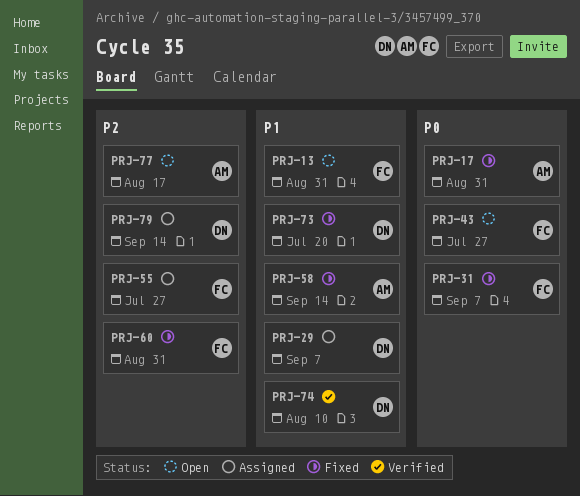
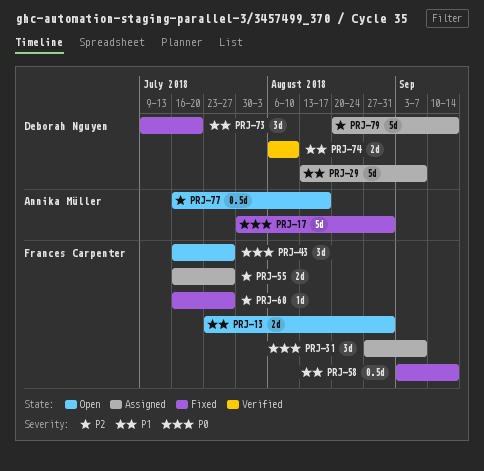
PRJ-31, status: Fixed -> Assigned
PRJ-58, owner: Annika Müller -> Frances Carpenter
PRJ-60, due: Aug 31 -> Jul 27

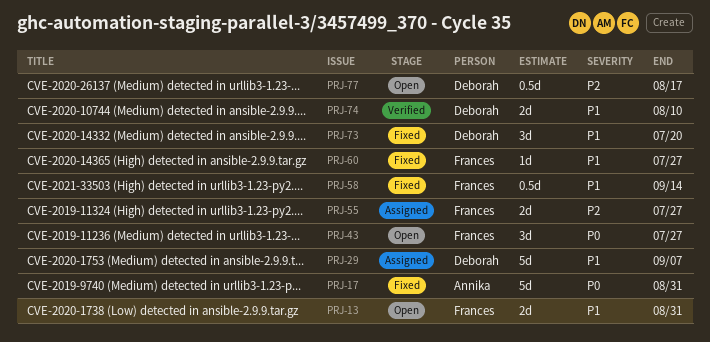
PRJ-31: present -> none
PRJ-60, priority: P2 -> P1
PRJ-77, owner: Annika Müller -> Deborah Nguyen
PRJ-79: present -> none

